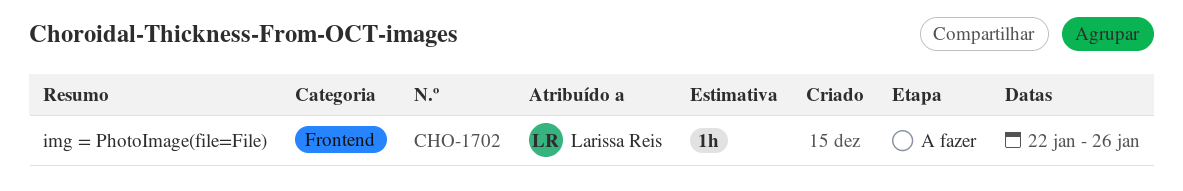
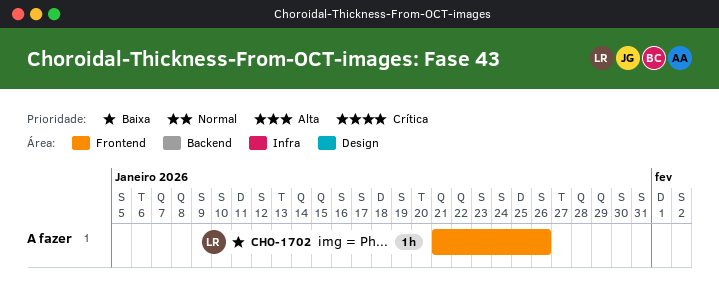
CHO-1702, start: Jan 22 -> Jan 21

